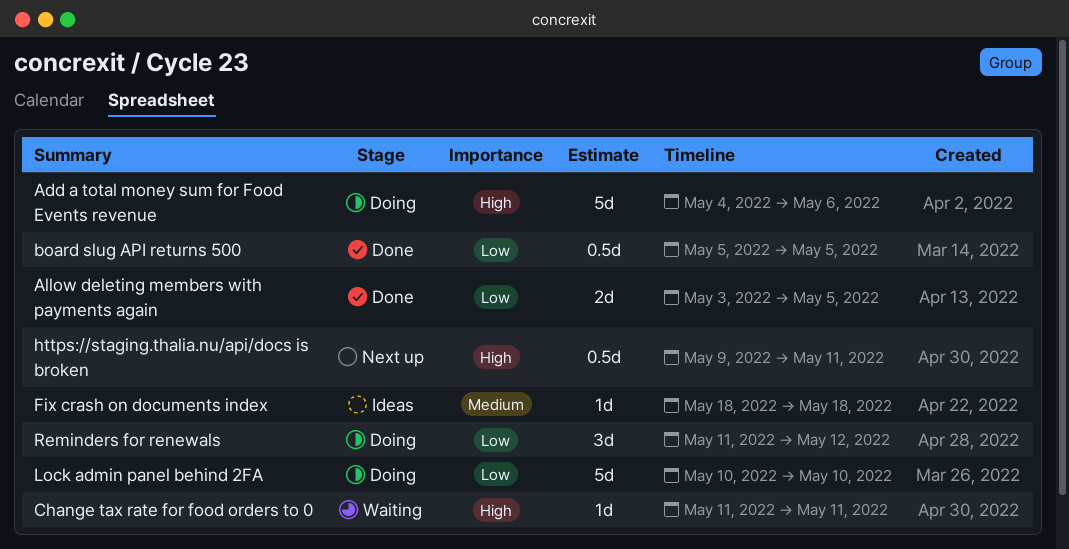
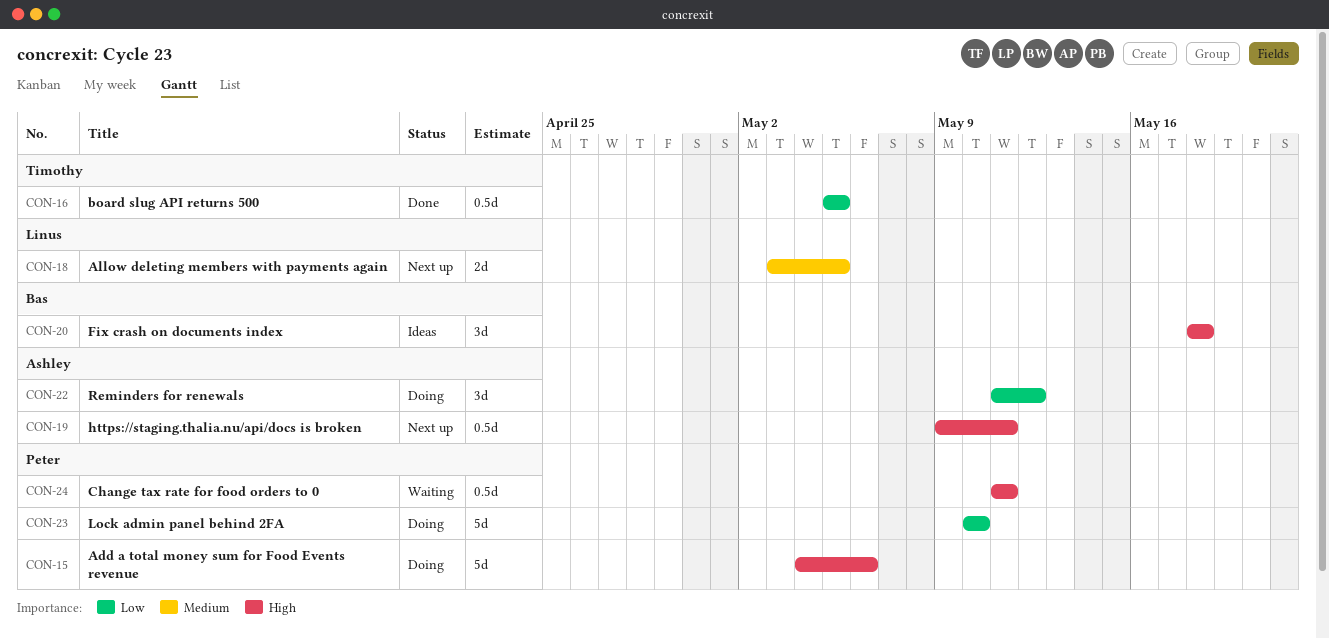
Allow deleting members with payments again, status: Done -> Next up
Allow deleting members with payments again, priority: Low -> Medium
Change tax rate for food orders to 0, estimate: 1d -> 0.5d
Fix crash on documents index, priority: Medium -> High
Fix crash on documents index, estimate: 1d -> 3d

